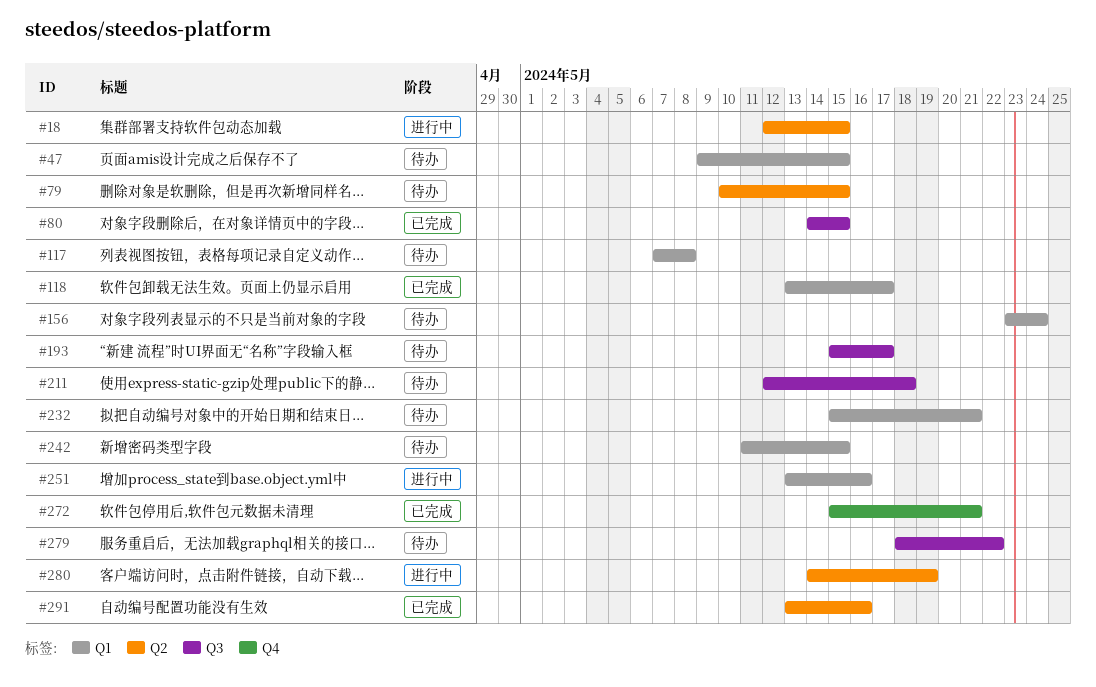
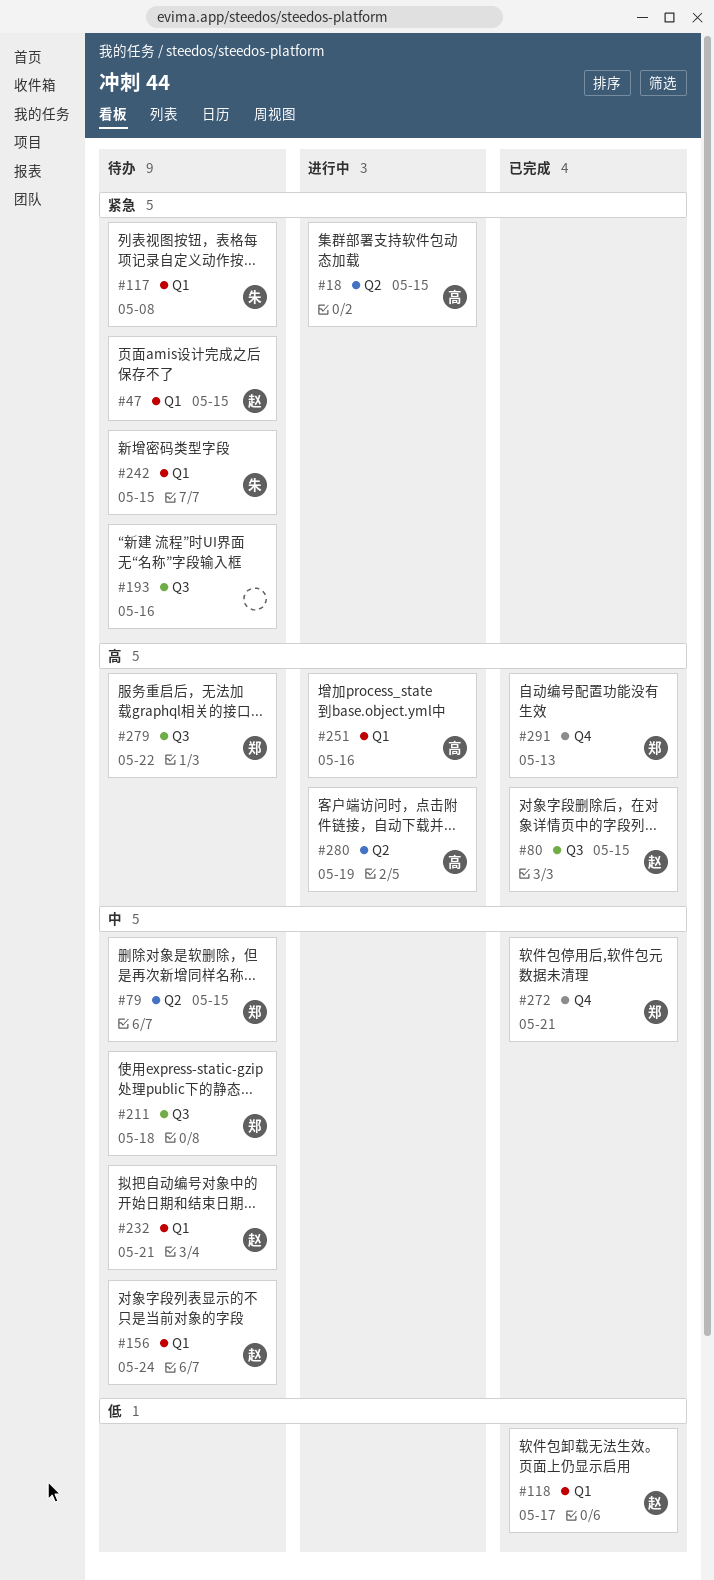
#193, due: May 17 -> May 16
#291, label: Q2 -> Q4
#291, due: May 16 -> May 13

